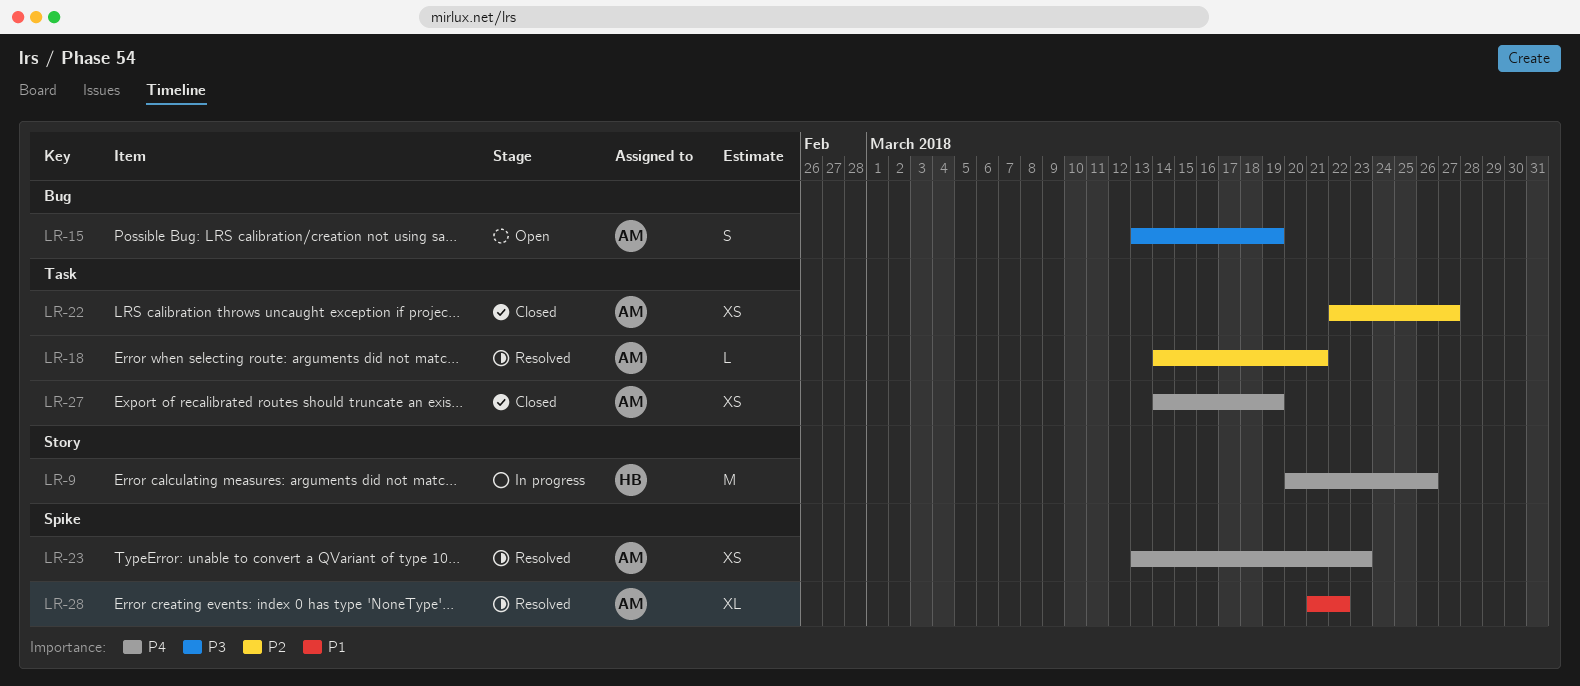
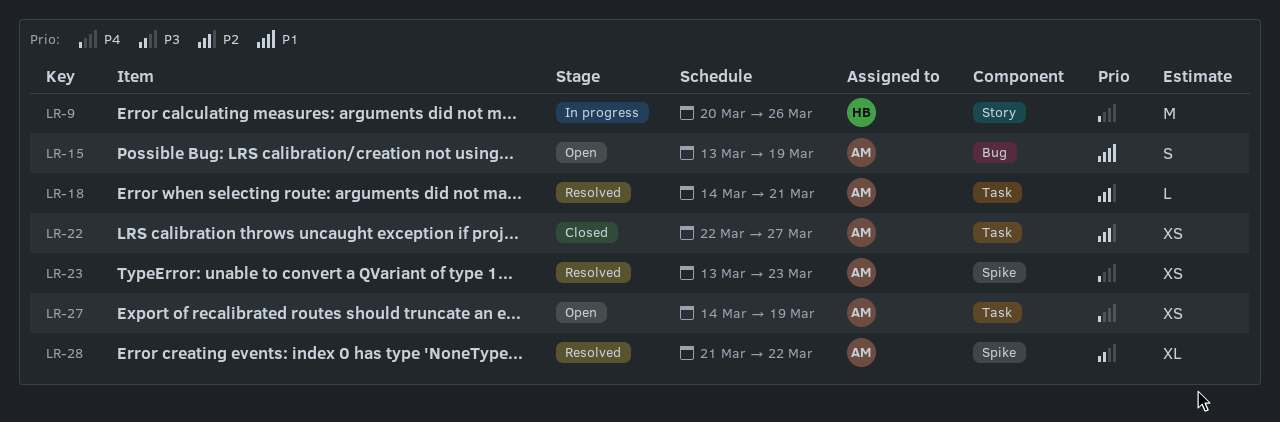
LR-15, priority: P3 -> P1
LR-27, status: Closed -> Open
LR-28, priority: P1 -> P3

